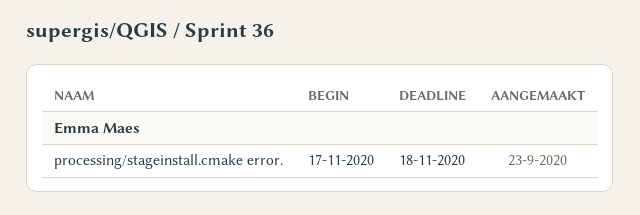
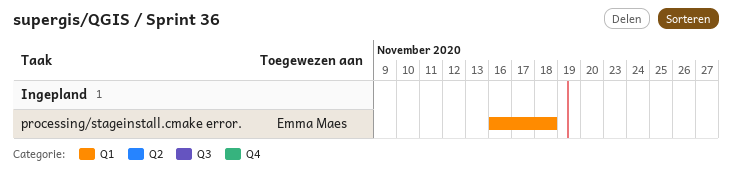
processing/stageinstall.cmake error., start: Nov 17 -> Nov 16

